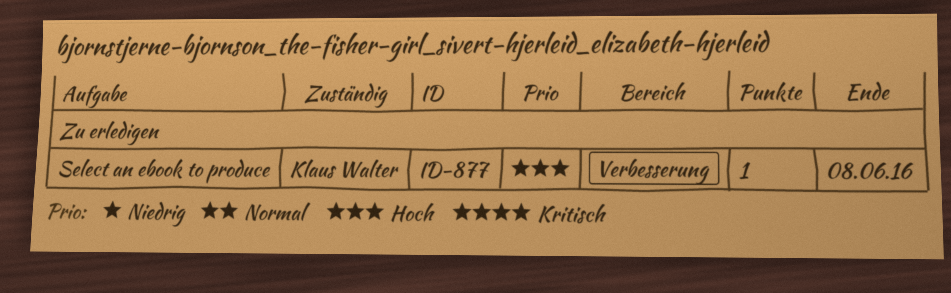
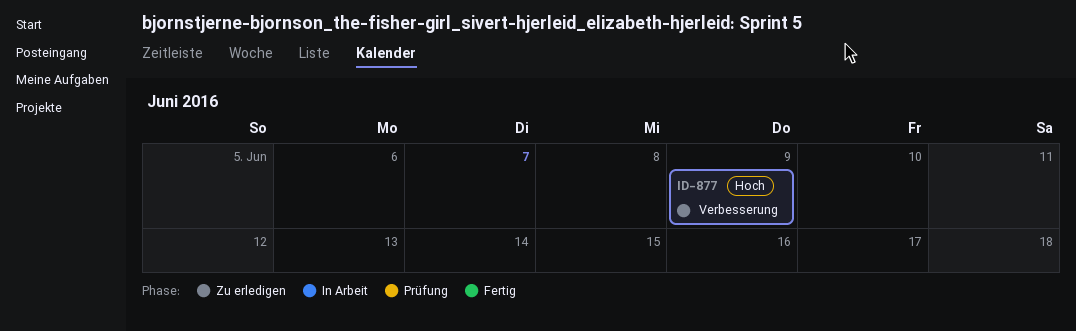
ID-877, due: Jun 8 -> Jun 9

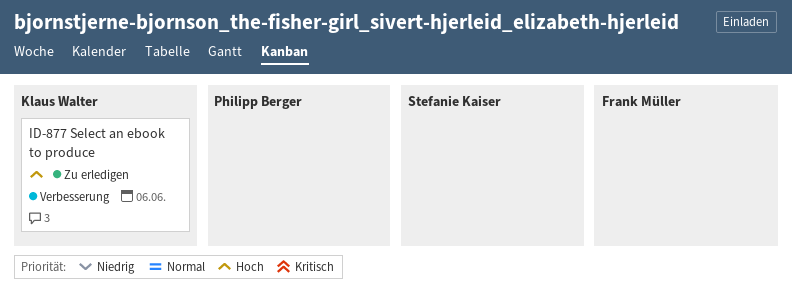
ID-877, due: Jun 9 -> Jun 6

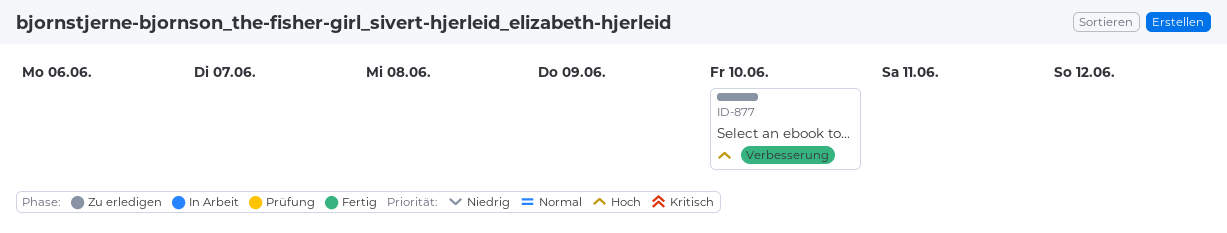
ID-877, due: Jun 6 -> Jun 10

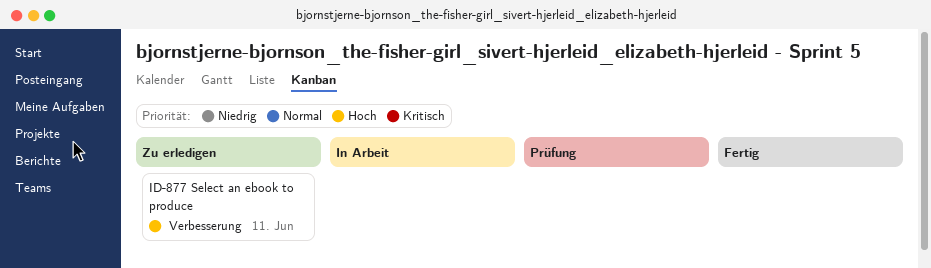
ID-877, due: Jun 10 -> Jun 11

